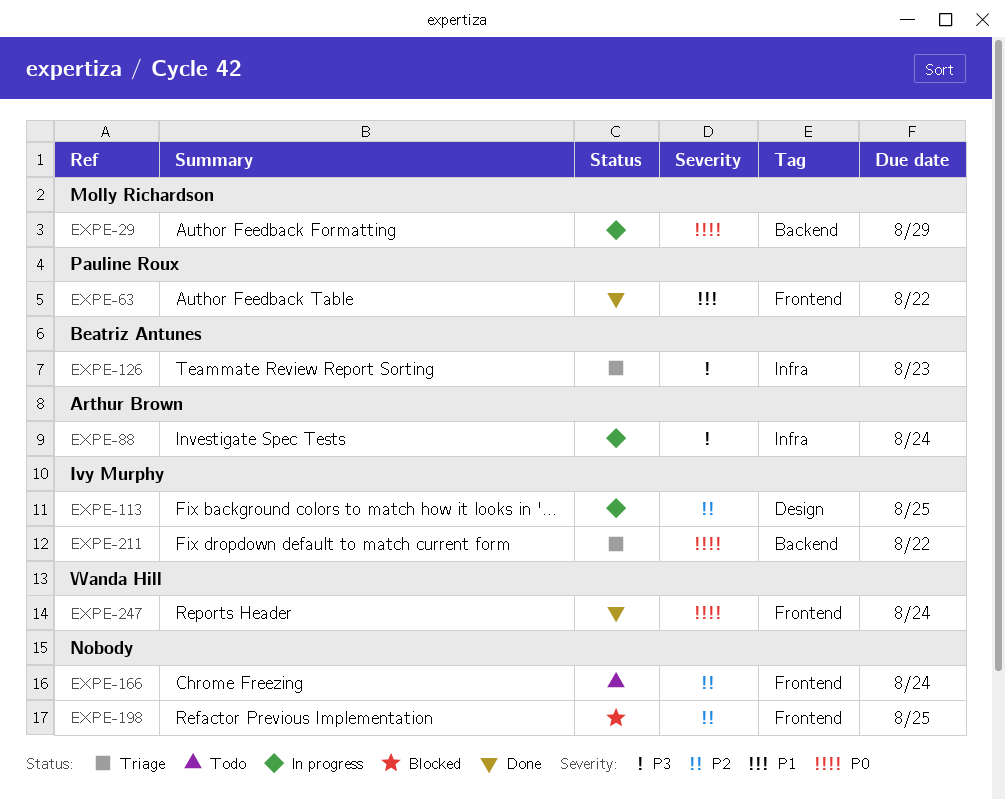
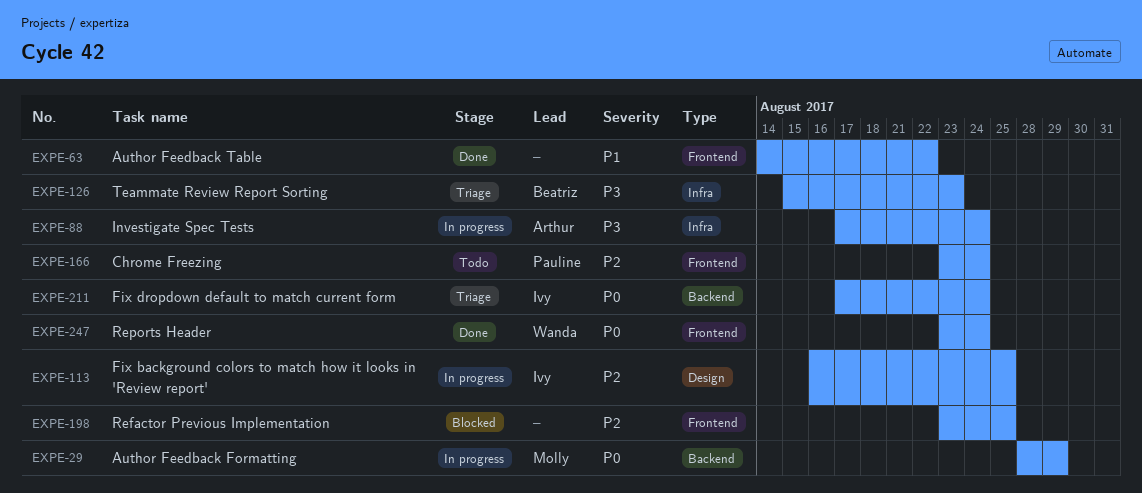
EXPE-63, owner: Pauline Roux -> none
EXPE-166, owner: none -> Pauline Roux
EXPE-211, due: Aug 22 -> Aug 24

